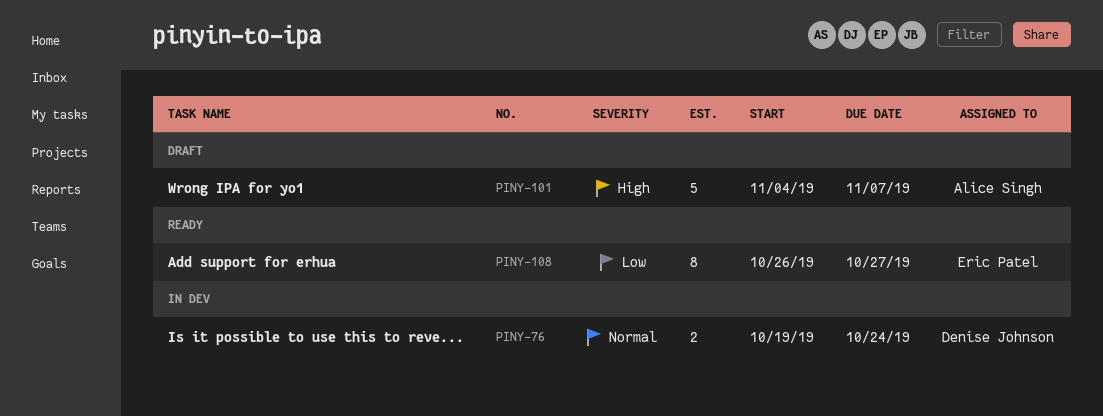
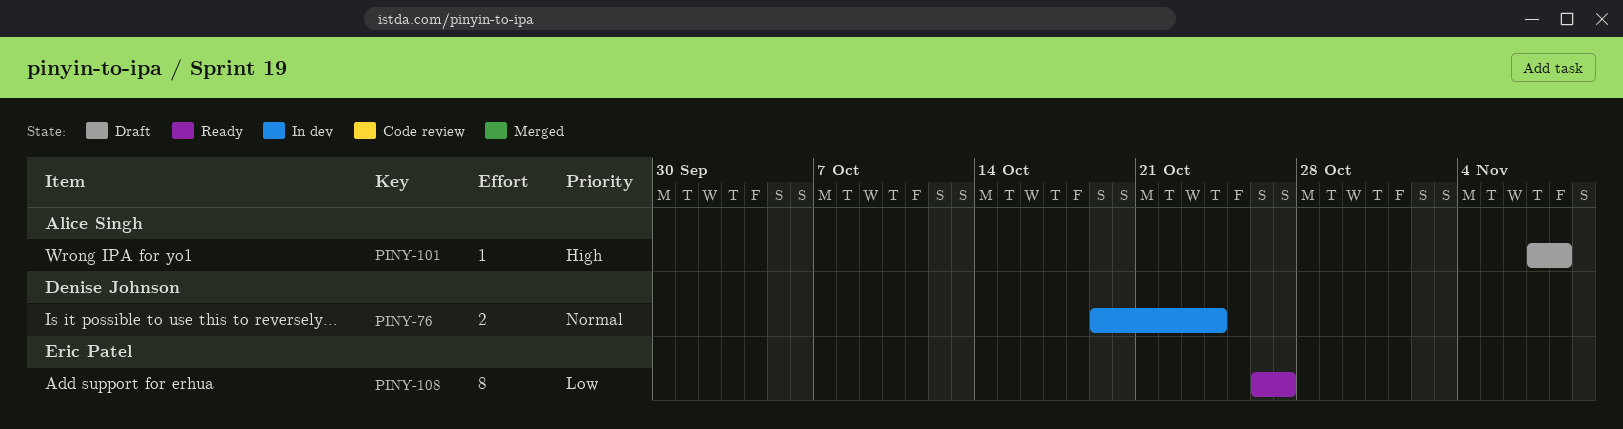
PINY-101, estimate: 5 -> 1
PINY-101, start: Nov 4 -> Nov 7
PINY-101, due: Nov 7 -> Nov 8

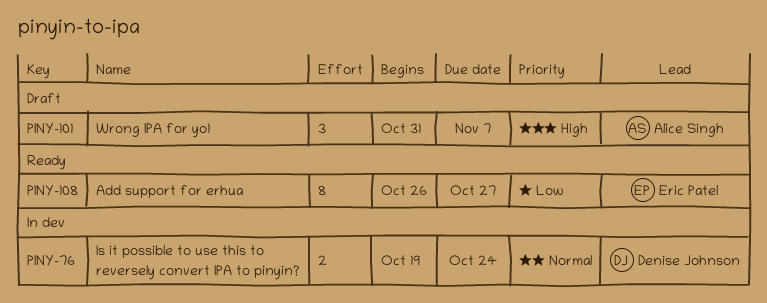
PINY-101, estimate: 1 -> 3
PINY-101, start: Nov 7 -> Oct 31
PINY-101, due: Nov 8 -> Nov 7

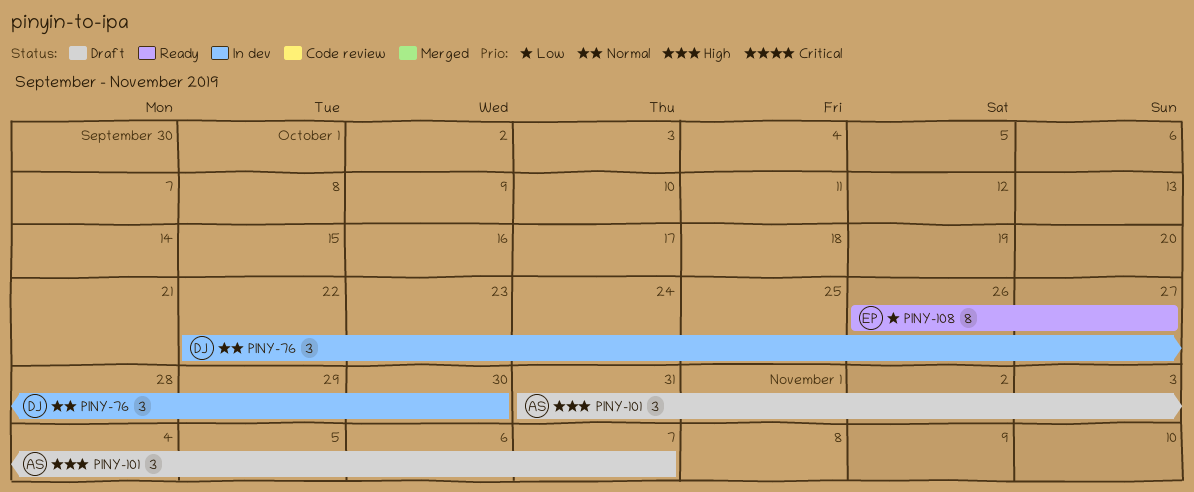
PINY-76, estimate: 2 -> 3
PINY-76, start: Oct 19 -> Oct 22
PINY-76, due: Oct 24 -> Oct 30

